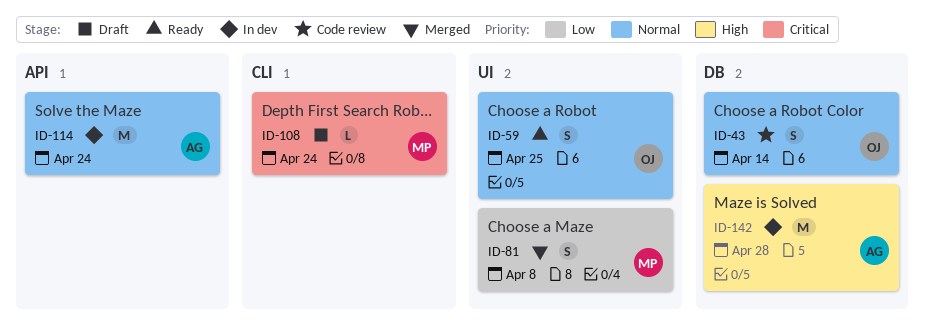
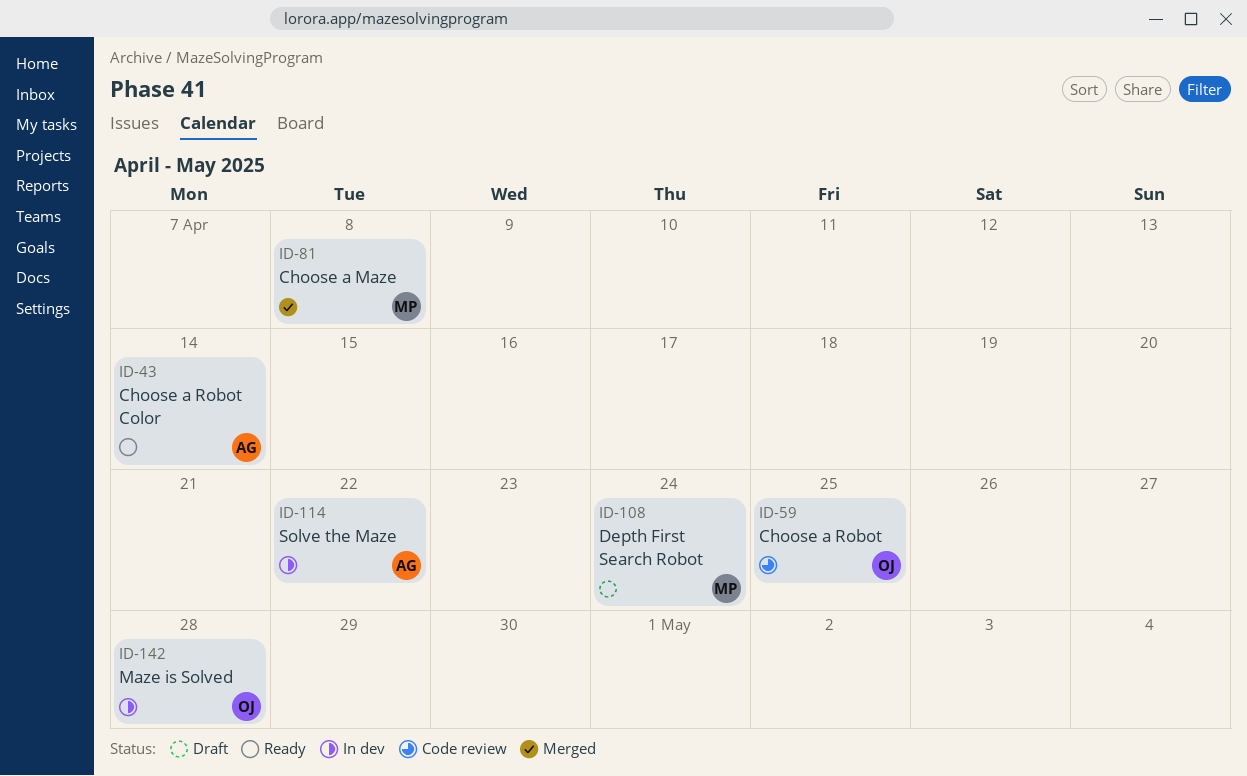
ID-43, status: Code review -> Ready
ID-43, owner: OJ -> AG
ID-59, status: Ready -> Code review
ID-114, due: Apr 24 -> Apr 22
ID-142, owner: AG -> OJ

